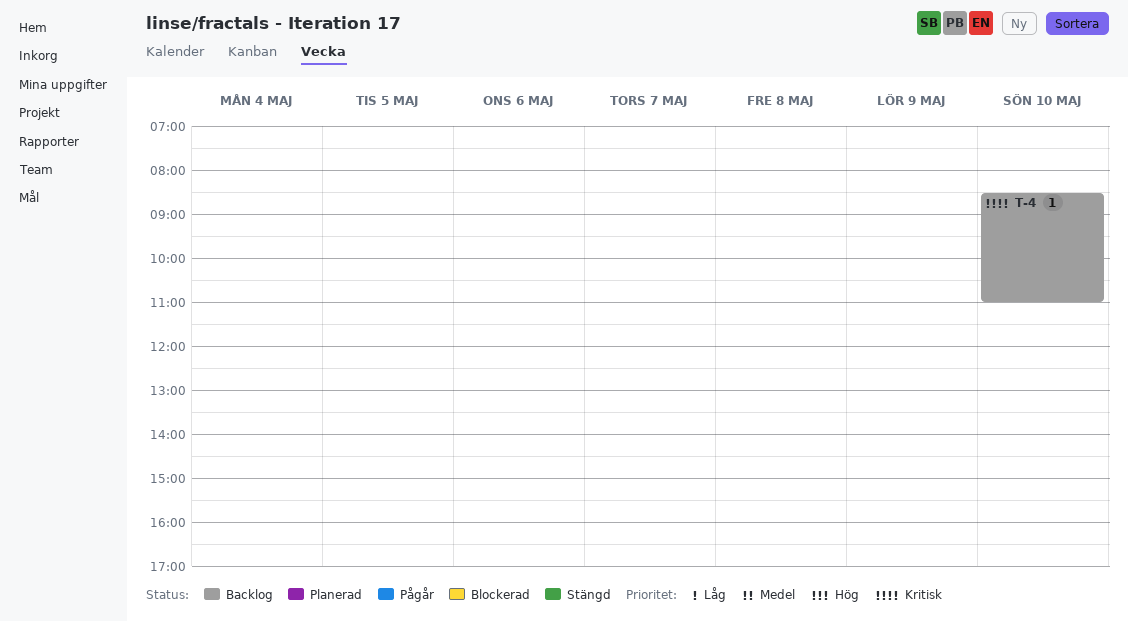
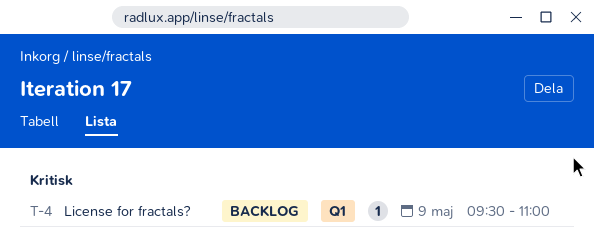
T-4, day: May 10 -> May 9
T-4, begins: 08:30 -> 09:30

